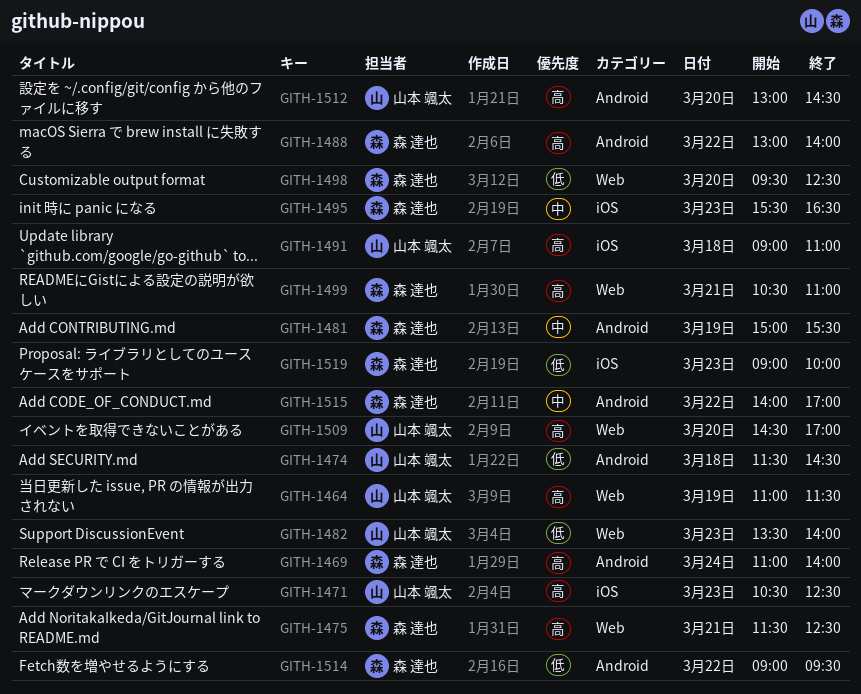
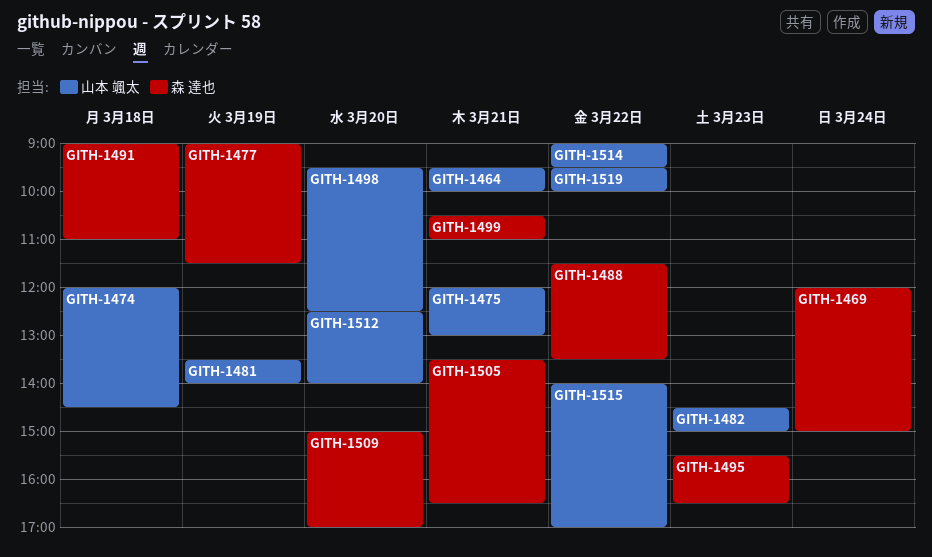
GITH-1464, day: Mar 19 -> Mar 21
GITH-1464, begins: 11:00 -> 09:30
GITH-1464, ends: 11:30 -> 10:00
GITH-1469, begins: 11:00 -> 12:00
GITH-1469, ends: 14:00 -> 15:00
GITH-1471: present -> none
GITH-1474, begins: 11:30 -> 12:00
GITH-1475, owner: 森 達也 -> 山本 颯太
GITH-1475, begins: 11:30 -> 12:00
GITH-1475, ends: 12:30 -> 13:00
GITH-1477: none -> present
GITH-1481, owner: 森 達也 -> 山本 颯太
GITH-1481, begins: 15:00 -> 13:30
GITH-1481, ends: 15:30 -> 14:00
GITH-1482, begins: 13:30 -> 14:30
GITH-1482, ends: 14:00 -> 15:00
GITH-1488, begins: 13:00 -> 11:30
GITH-1488, ends: 14:00 -> 13:30
GITH-1491, owner: 山本 颯太 -> 森 達也
GITH-1498, owner: 森 達也 -> 山本 颯太
GITH-1505: none -> present
GITH-1509, owner: 山本 颯太 -> 森 達也
GITH-1509, begins: 14:30 -> 15:00
GITH-1512, begins: 13:00 -> 12:30
GITH-1512, ends: 14:30 -> 14:00
GITH-1514, owner: 森 達也 -> 山本 颯太
GITH-1515, owner: 森 達也 -> 山本 颯太
GITH-1519, owner: 森 達也 -> 山本 颯太
GITH-1519, day: Mar 23 -> Mar 22
GITH-1519, begins: 09:00 -> 09:30

